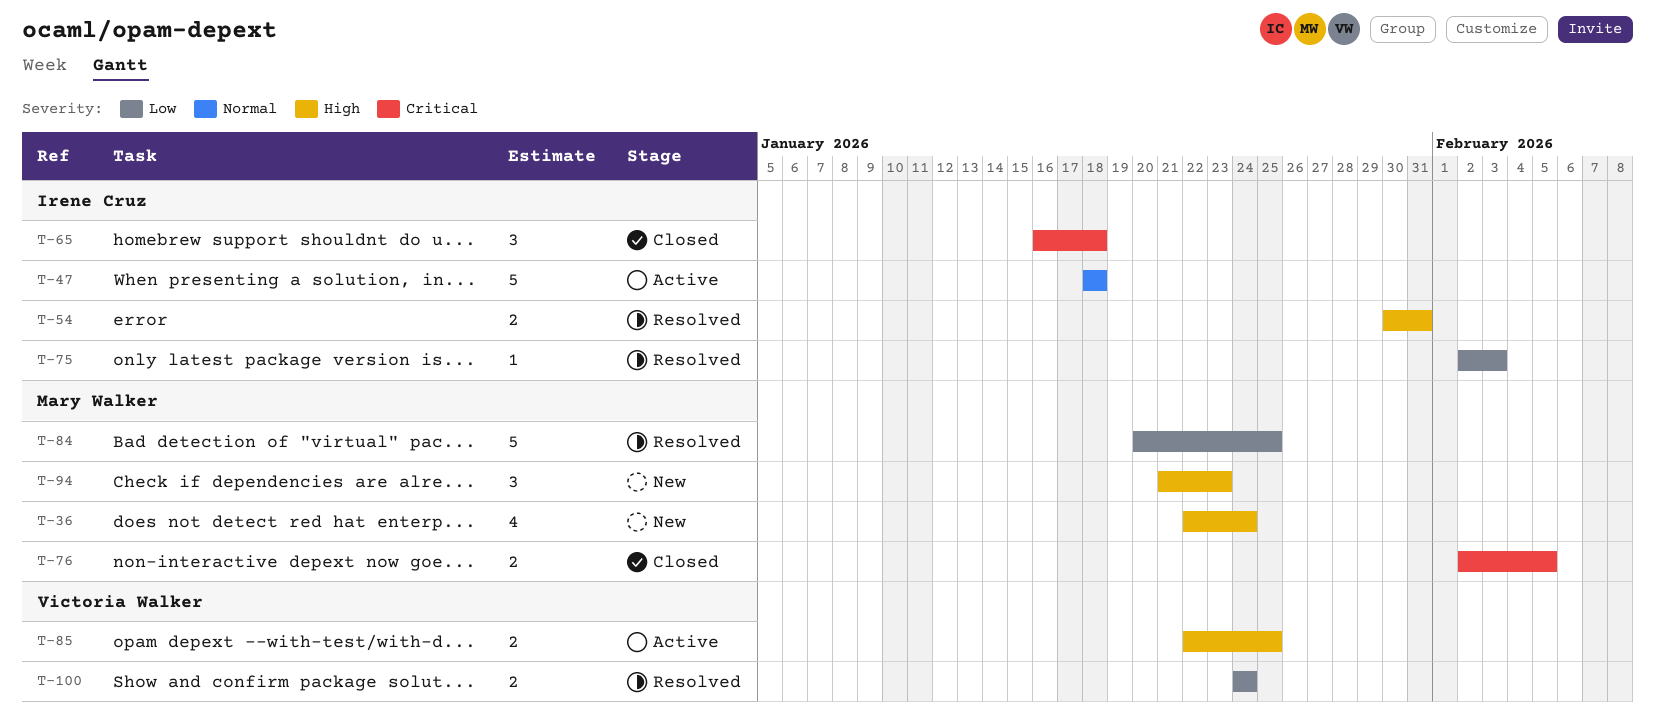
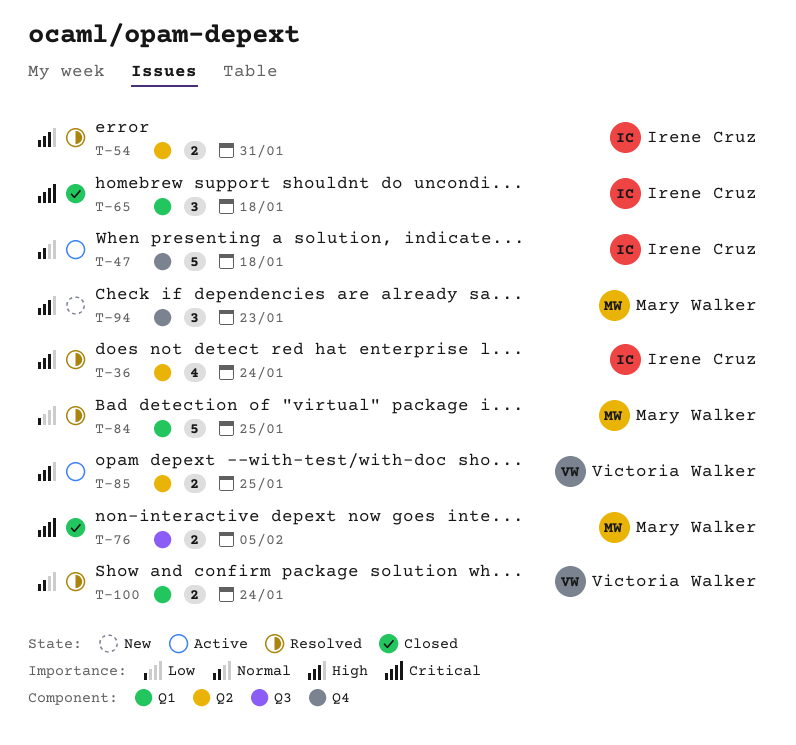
T-36, status: New -> Resolved
T-36, owner: Mary Walker -> Irene Cruz
T-75: present -> none
T-100, priority: Low -> Normal

